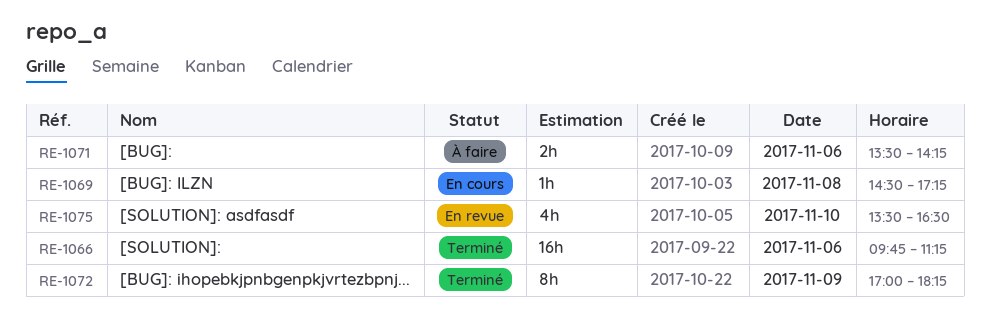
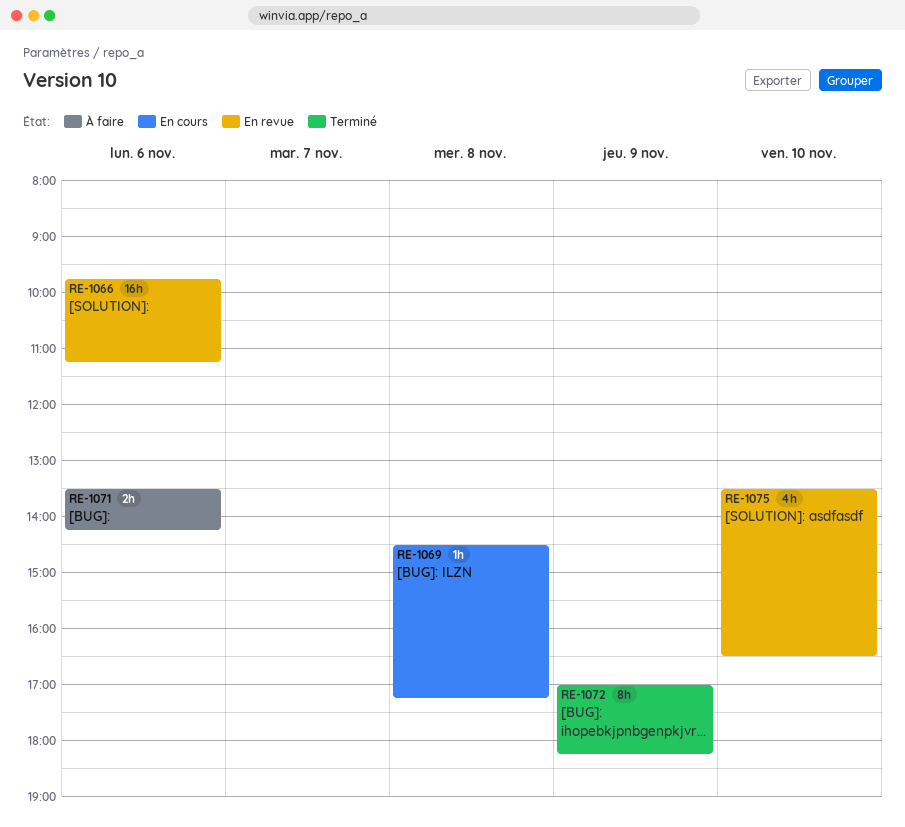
RE-1066, status: Terminé -> En revue

